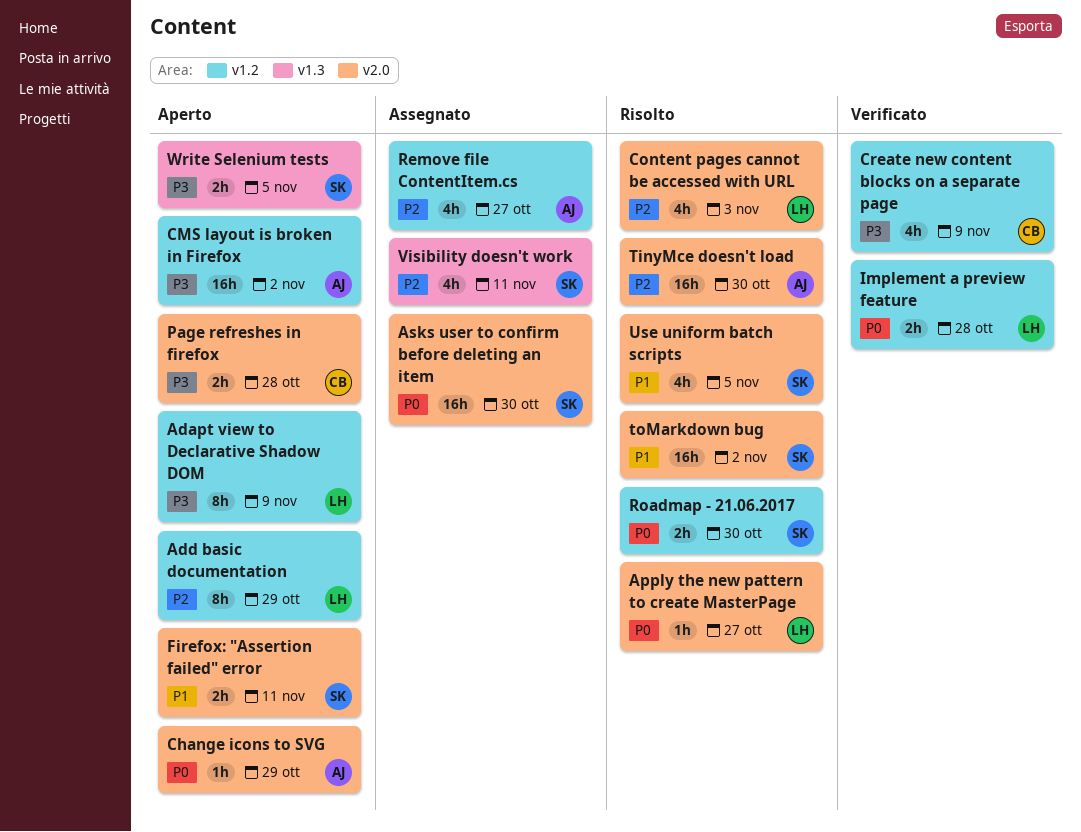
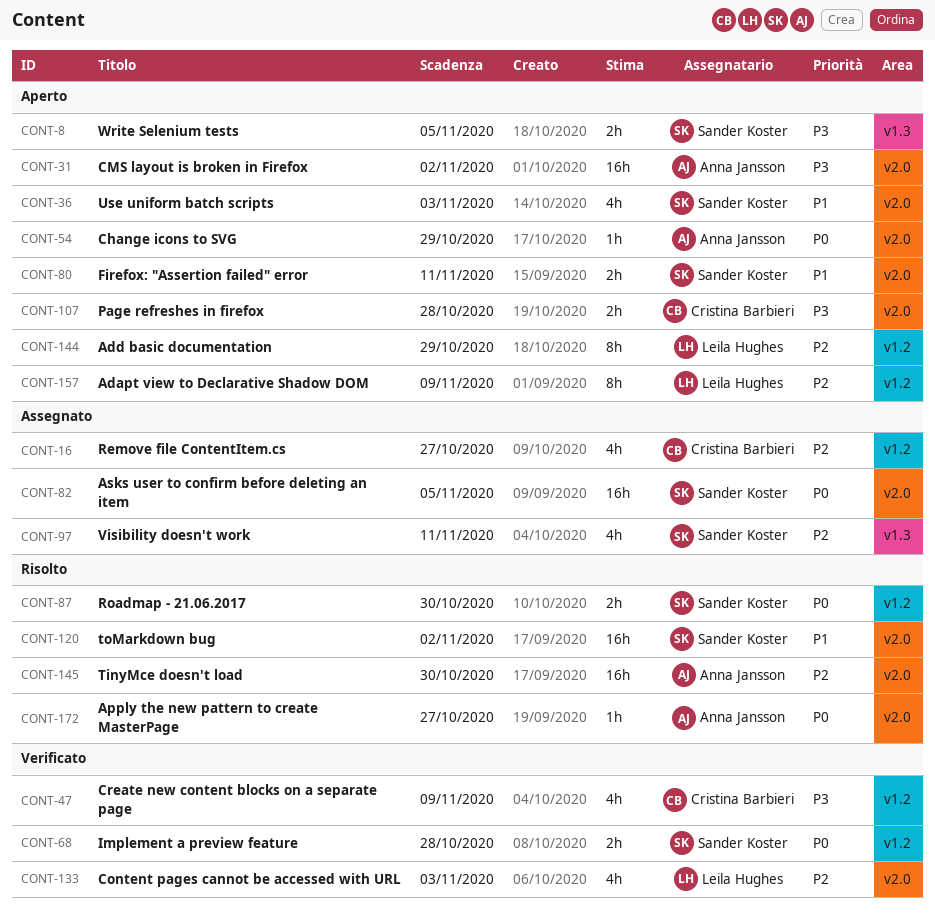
Adapt view to Declarative Shadow DOM, priority: P3 -> P2
Apply the new pattern to create MasterPage, owner: Leila Hughes -> Anna Jansson
Asks user to confirm before deleting an item, due: Oct 30 -> Nov 5
CMS layout is broken in Firefox, label: v1.2 -> v2.0
Content pages cannot be accessed with URL, status: Risolto -> Verificato
Implement a preview feature, owner: Leila Hughes -> Sander Koster
Remove file ContentItem.cs, owner: Anna Jansson -> Cristina Barbieri
Use uniform batch scripts, status: Risolto -> Aperto
Use uniform batch scripts, due: Nov 5 -> Nov 3

